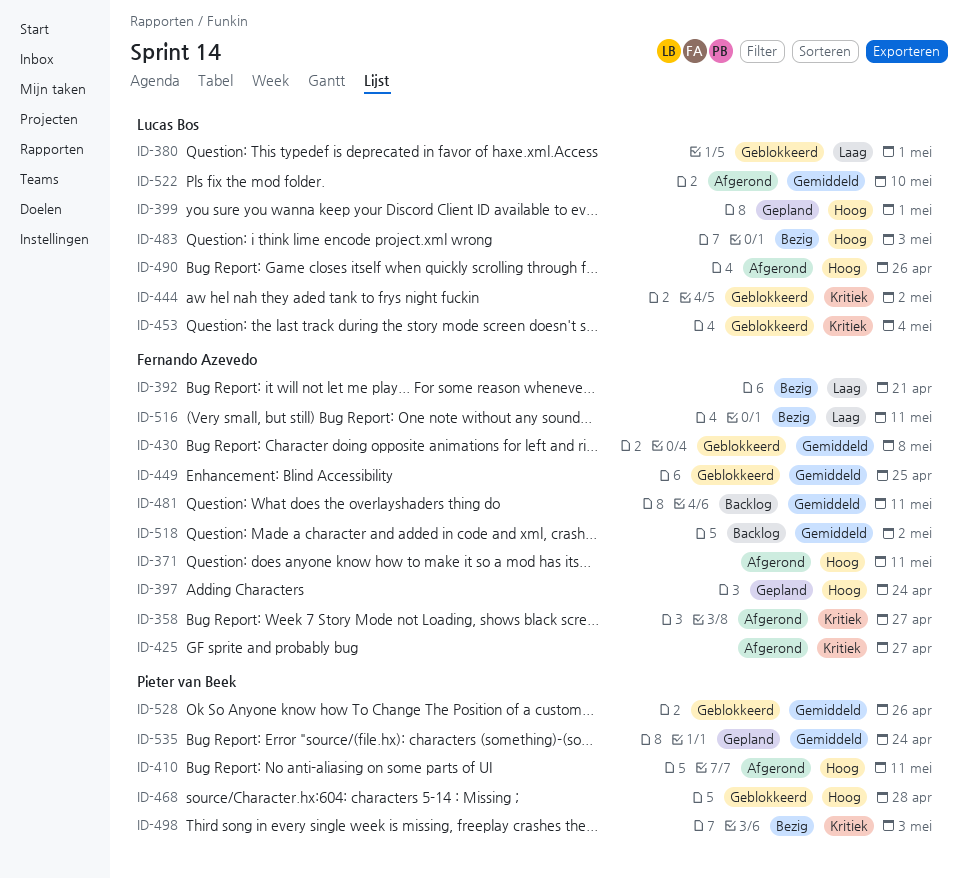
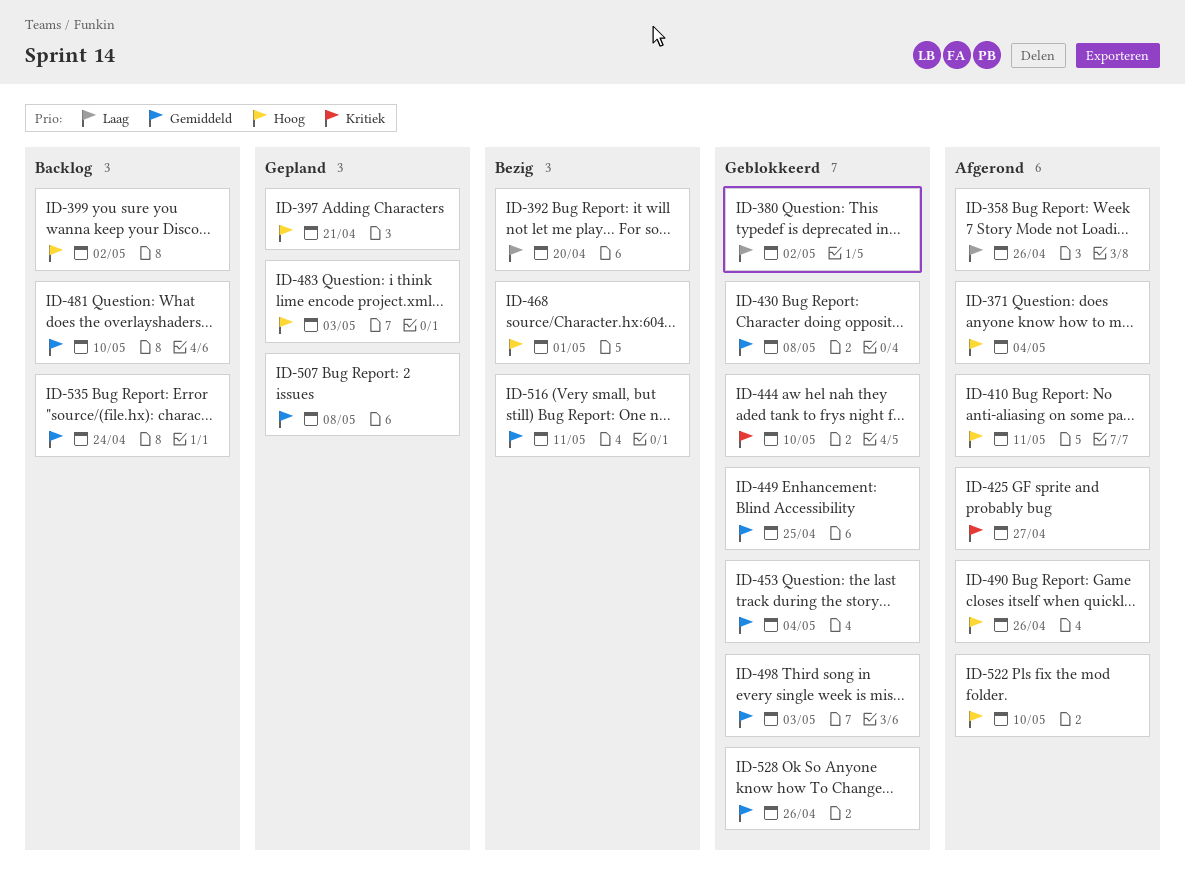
ID-358, priority: Kritiek -> Laag
ID-358, due: Apr 27 -> Apr 26
ID-371, due: May 11 -> May 4
ID-380, due: May 1 -> May 2
ID-392, due: Apr 21 -> Apr 20
ID-397, due: Apr 24 -> Apr 21
ID-399, status: Gepland -> Backlog
ID-399, due: May 1 -> May 2
ID-444, due: May 2 -> May 10
ID-453, priority: Kritiek -> Gemiddeld
ID-468, status: Geblokkeerd -> Bezig
ID-468, due: Apr 28 -> May 1
ID-481, due: May 11 -> May 10
ID-483, status: Bezig -> Gepland
ID-498, status: Bezig -> Geblokkeerd
ID-498, priority: Kritiek -> Gemiddeld
ID-507: none -> present
ID-516, priority: Laag -> Gemiddeld
ID-518: present -> none
ID-522, priority: Gemiddeld -> Hoog
ID-535, status: Gepland -> Backlog

